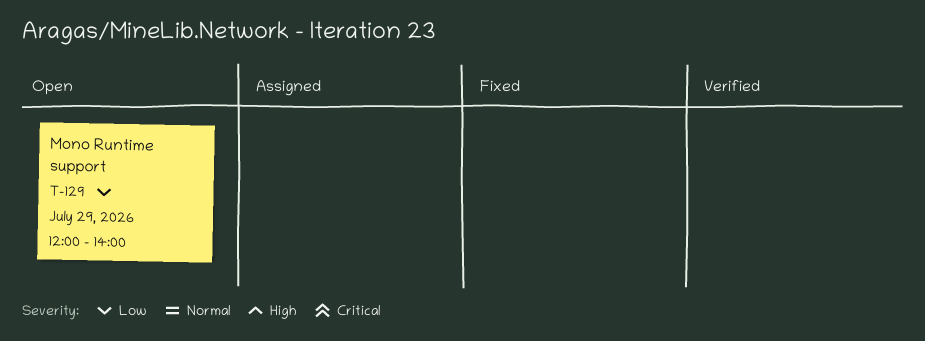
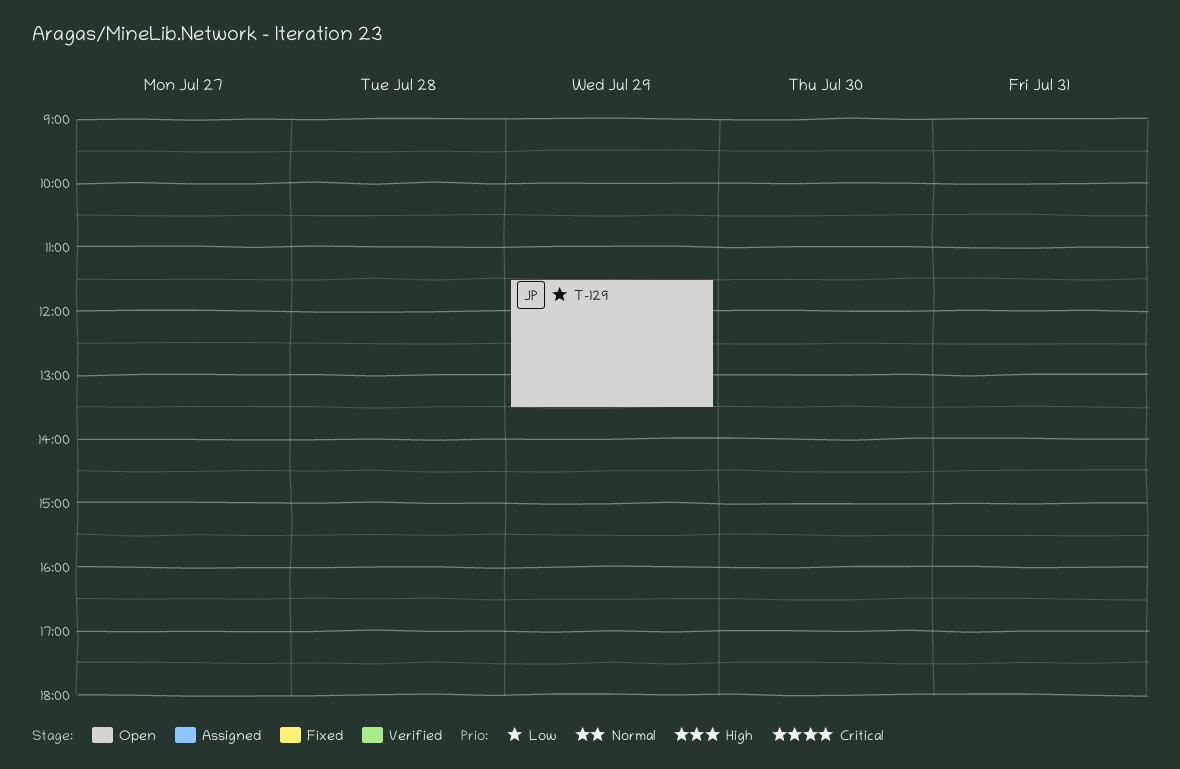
T-129, begins: 12:00 -> 11:30
T-129, ends: 14:00 -> 13:30

